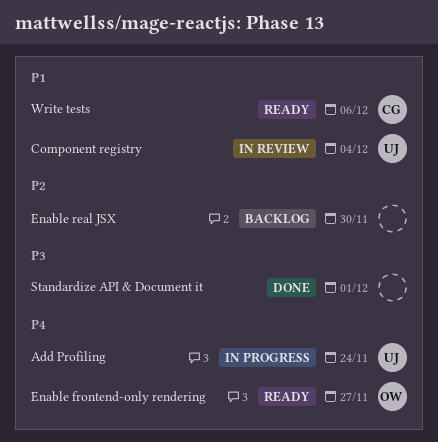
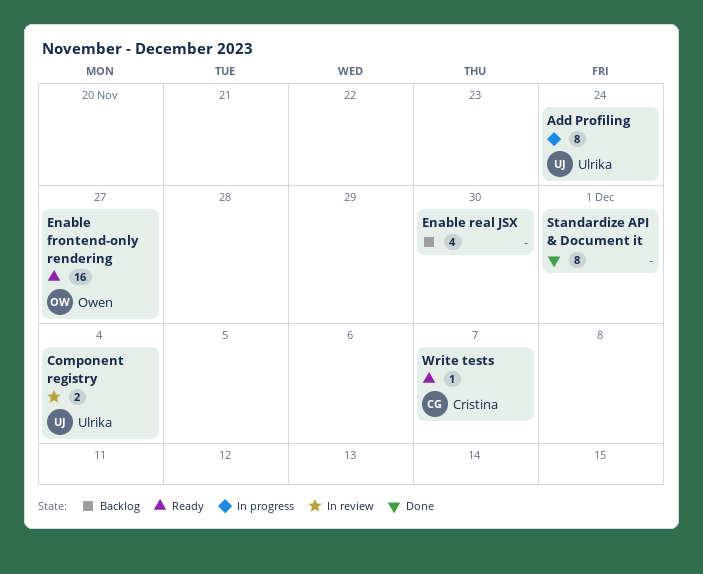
Write tests, due: Dec 6 -> Dec 7

